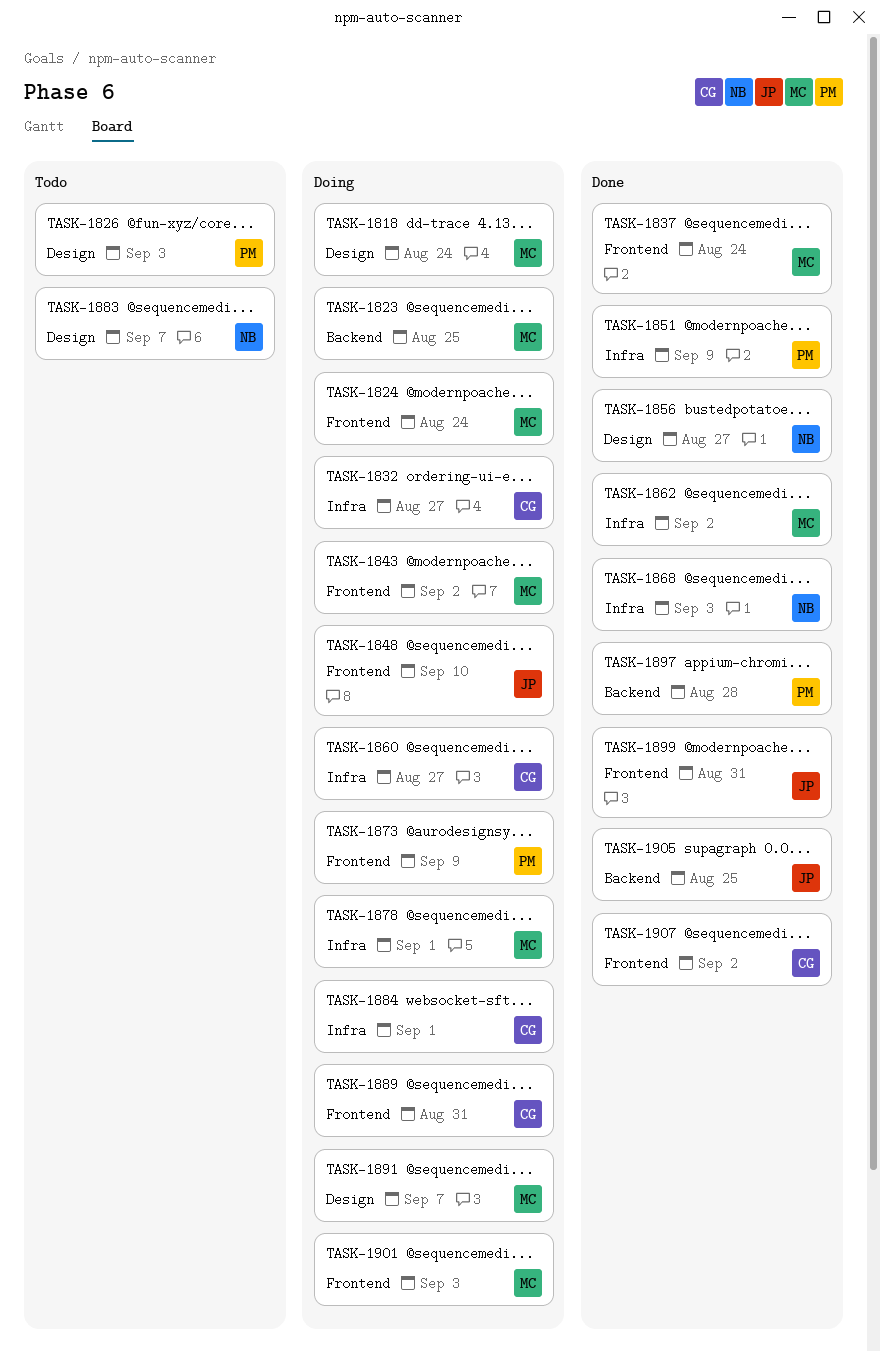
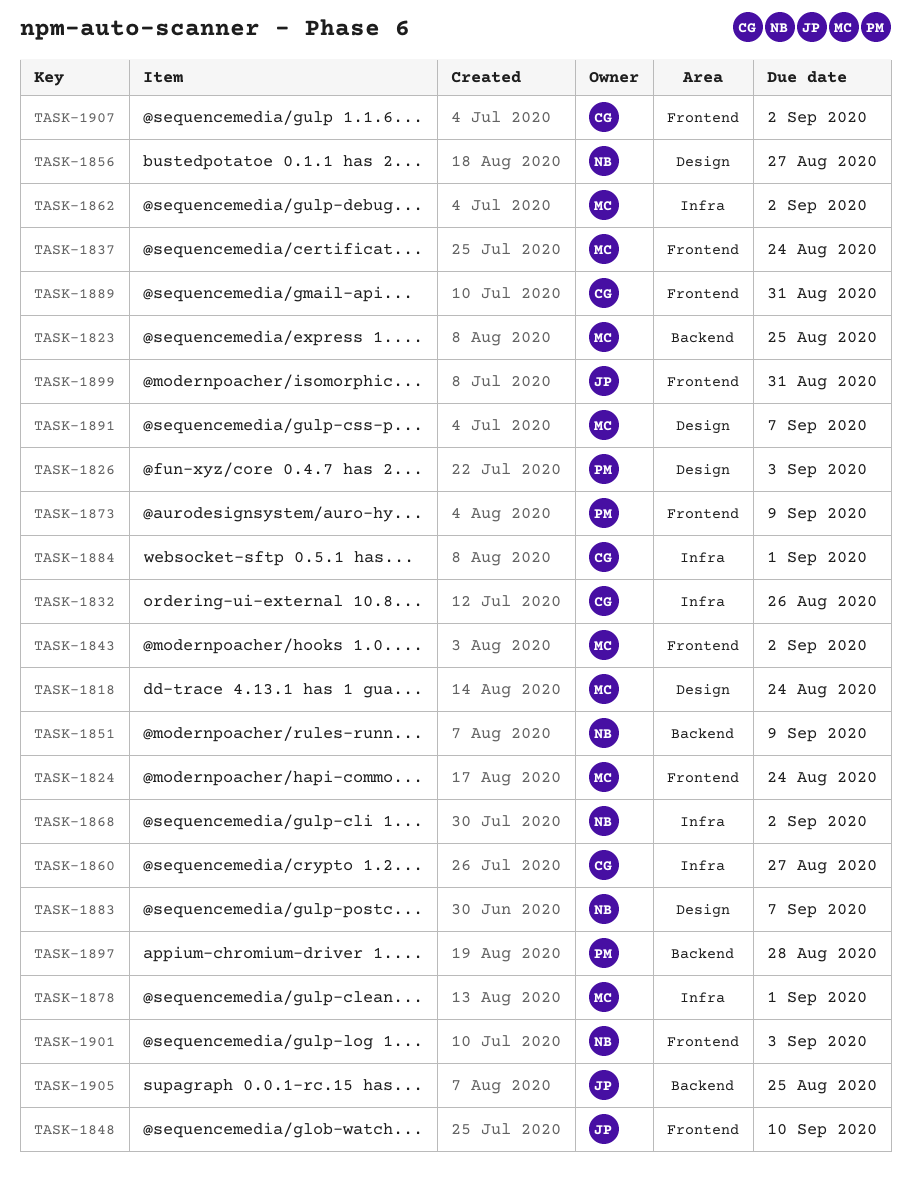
TASK-1832, due: Aug 27 -> Aug 26
TASK-1851, owner: PM -> NB
TASK-1851, label: Infra -> Backend
TASK-1868, due: Sep 3 -> Sep 2
TASK-1901, owner: MC -> NB

